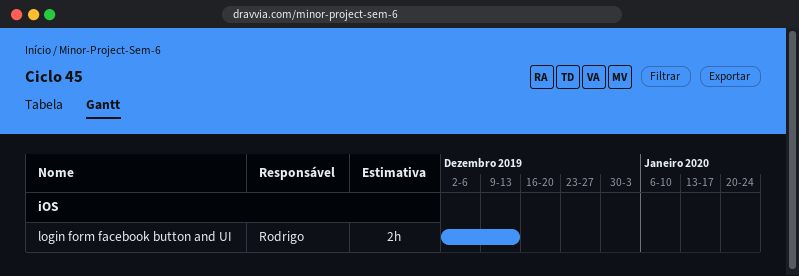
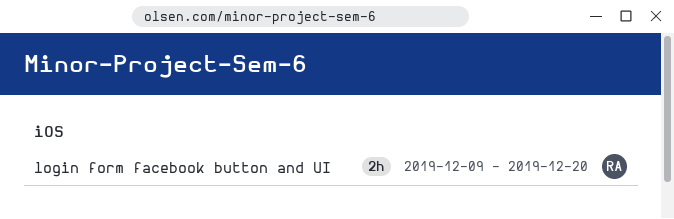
login form facebook button and UI, start: Dec 2 -> Dec 9
login form facebook button and UI, due: Dec 13 -> Dec 20

